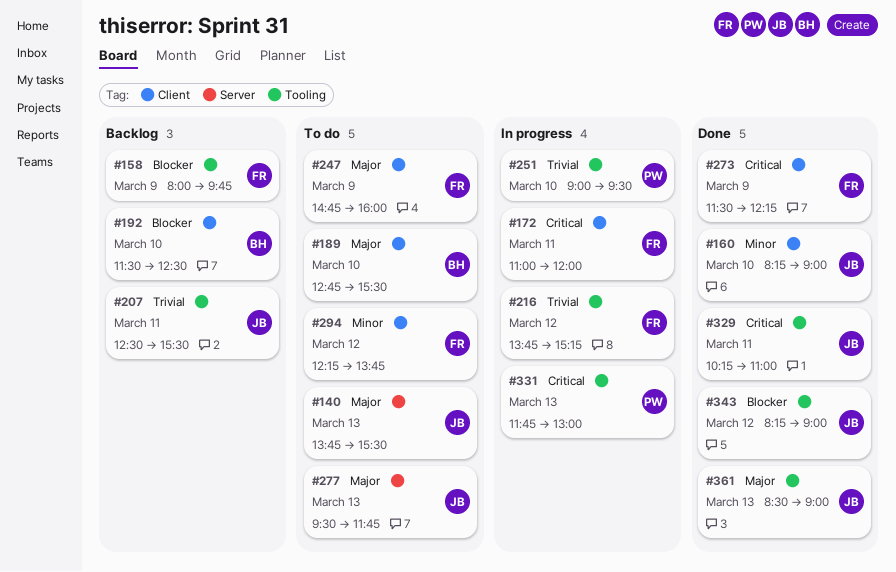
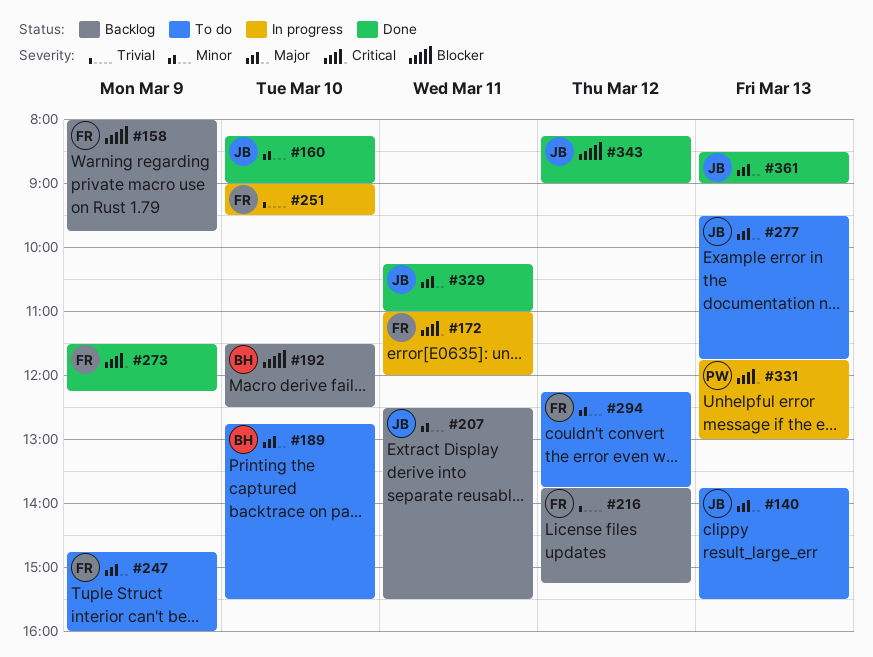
#207, priority: Trivial -> Minor
#216, status: In progress -> Backlog
#251, owner: PW -> FR
#329, priority: Critical -> Major

